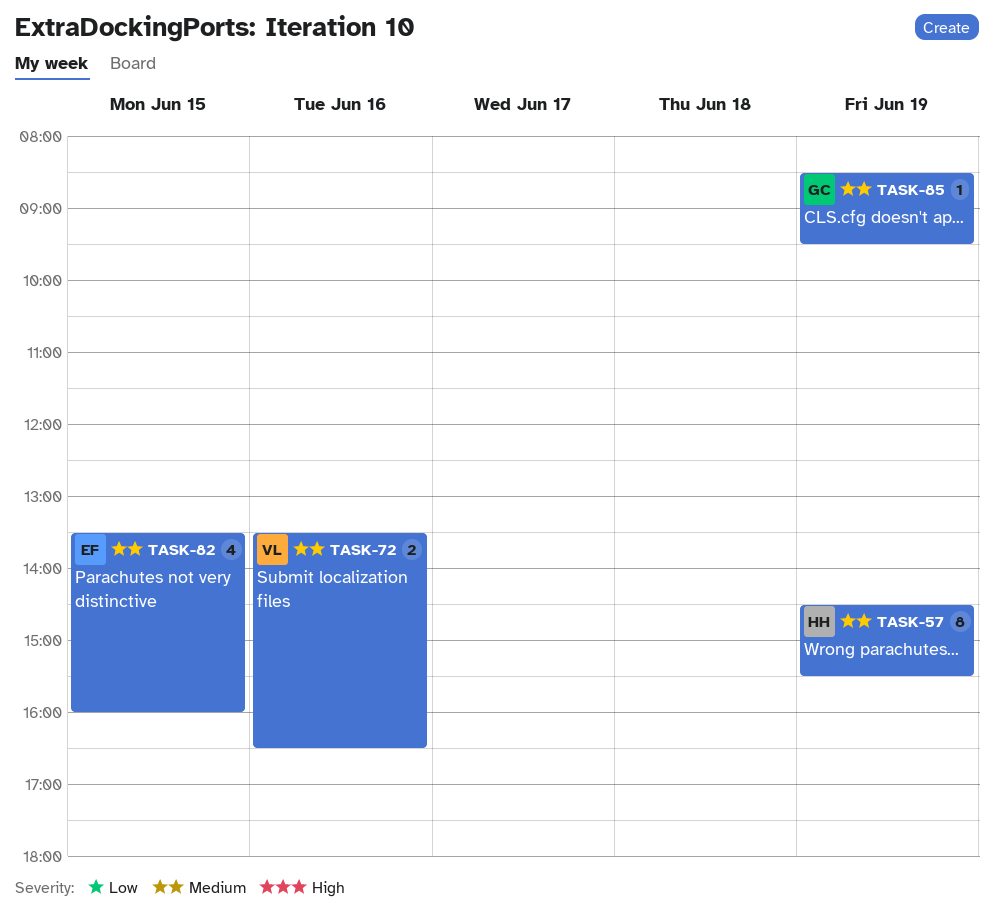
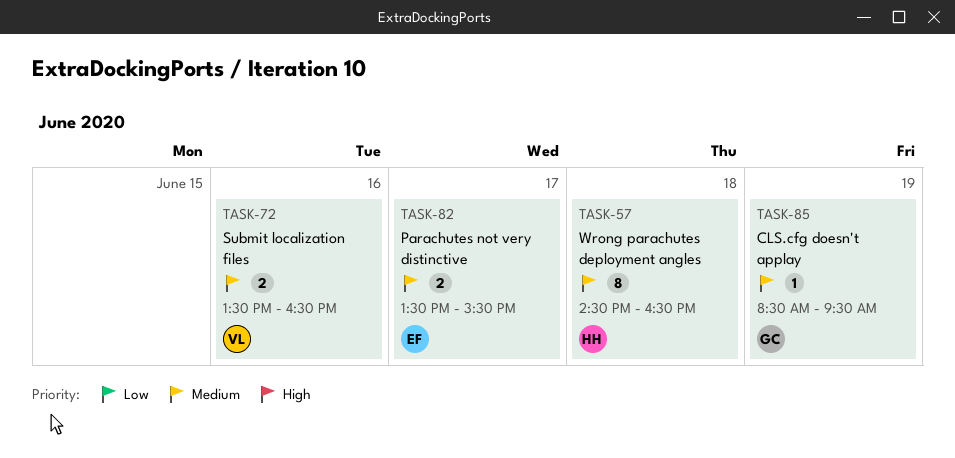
TASK-57, day: Jun 19 -> Jun 18
TASK-57, ends: 15:30 -> 16:30
TASK-82, estimate: 4 -> 2
TASK-82, day: Jun 15 -> Jun 17
TASK-82, ends: 16:00 -> 15:30

